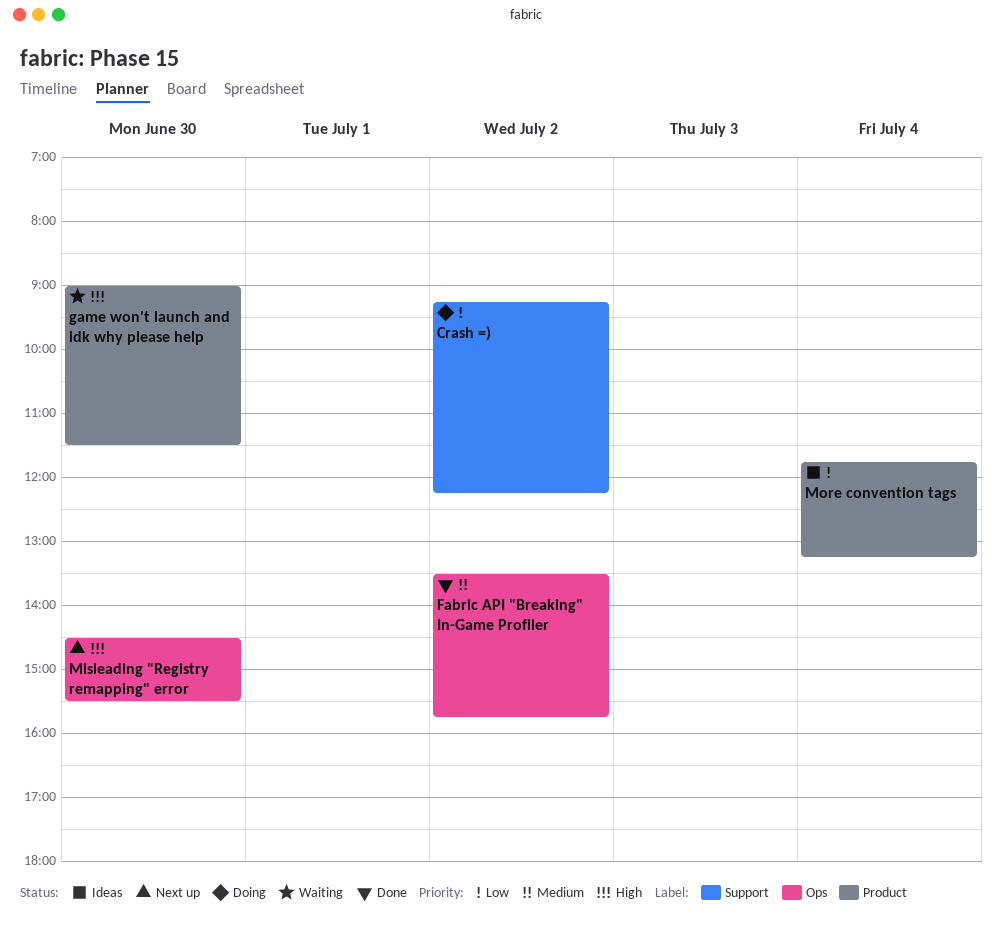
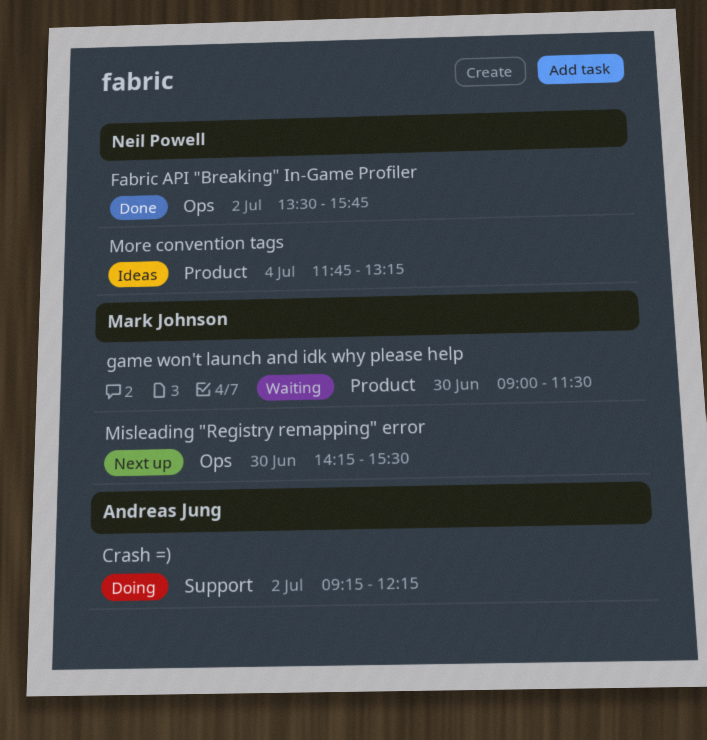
Misleading "Registry remapping" error, begins: 14:30 -> 14:15

